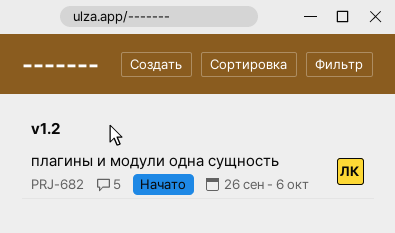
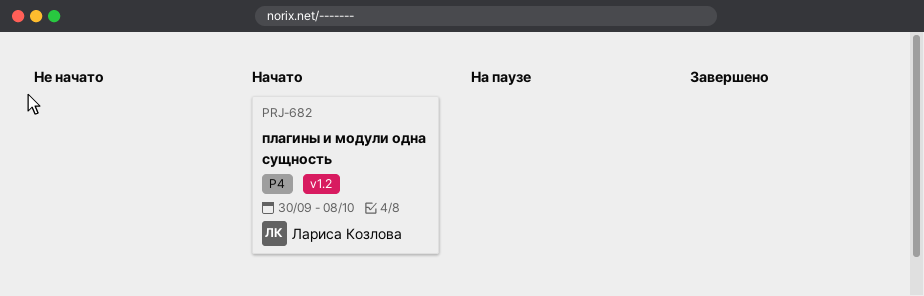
PRJ-682, start: Sep 26 -> Sep 30
PRJ-682, due: Oct 6 -> Oct 8

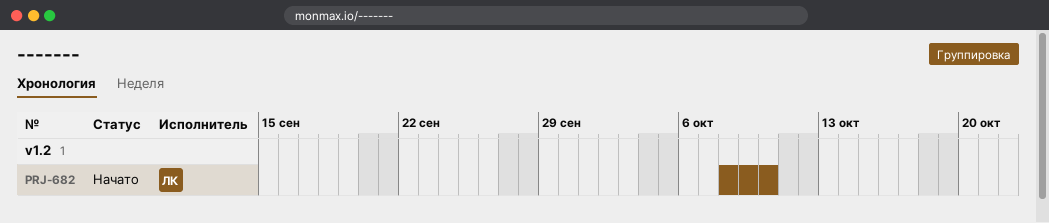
PRJ-682, start: Sep 30 -> Oct 8
PRJ-682, due: Oct 8 -> Oct 10

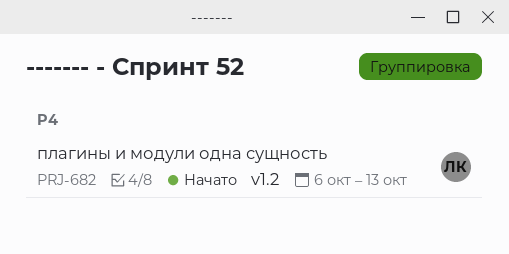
PRJ-682, start: Oct 8 -> Oct 6
PRJ-682, due: Oct 10 -> Oct 13

